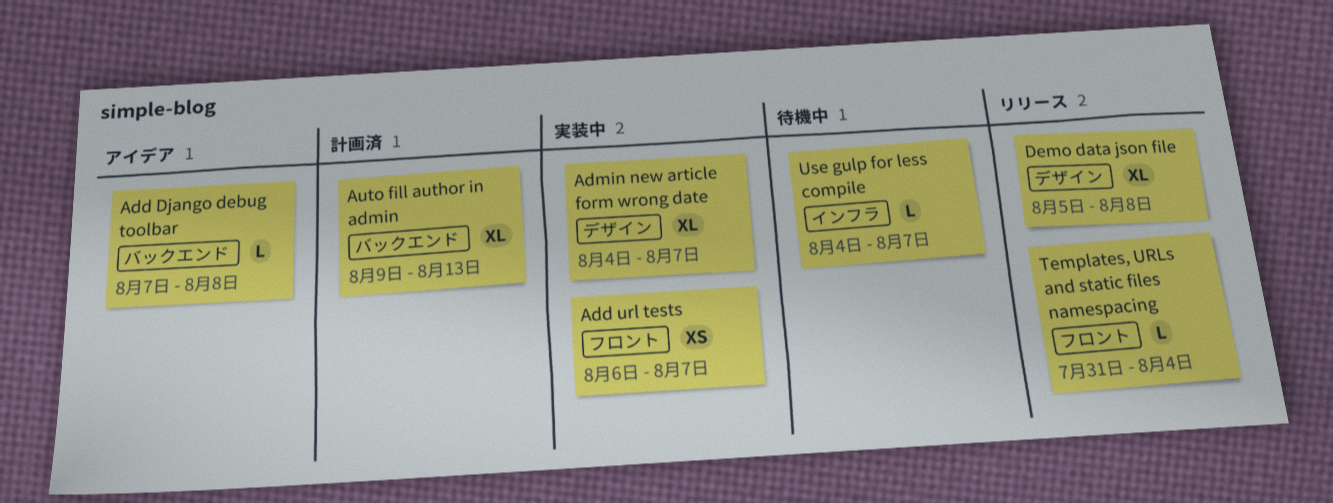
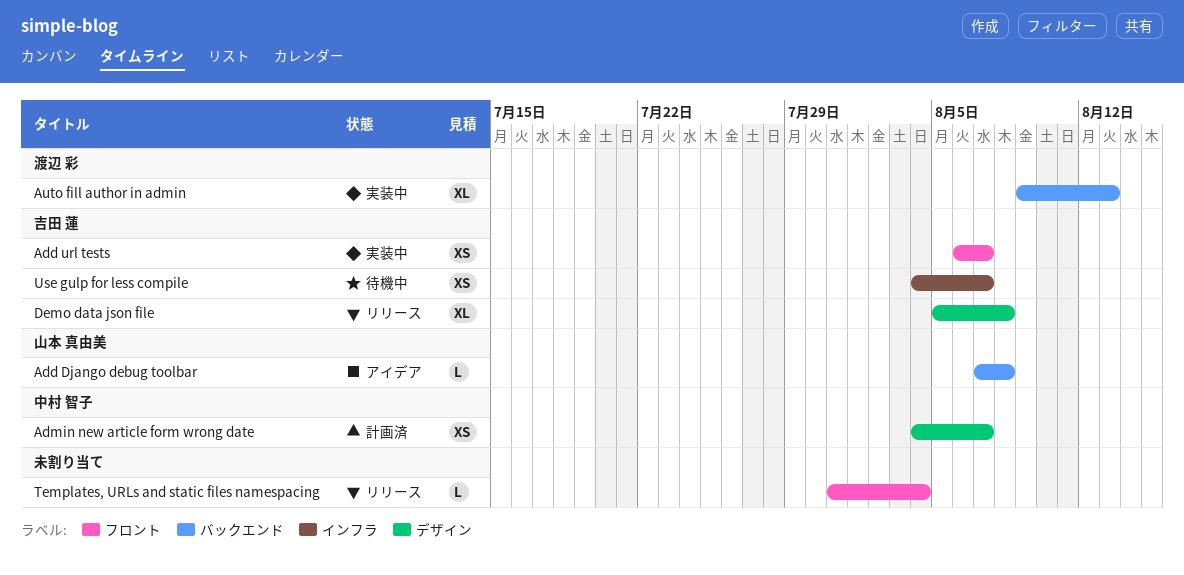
Admin new article form wrong date, status: 実装中 -> 計画済
Admin new article form wrong date, estimate: XL -> XS
Auto fill author in admin, status: 計画済 -> 実装中
Use gulp for less compile, estimate: L -> XS

